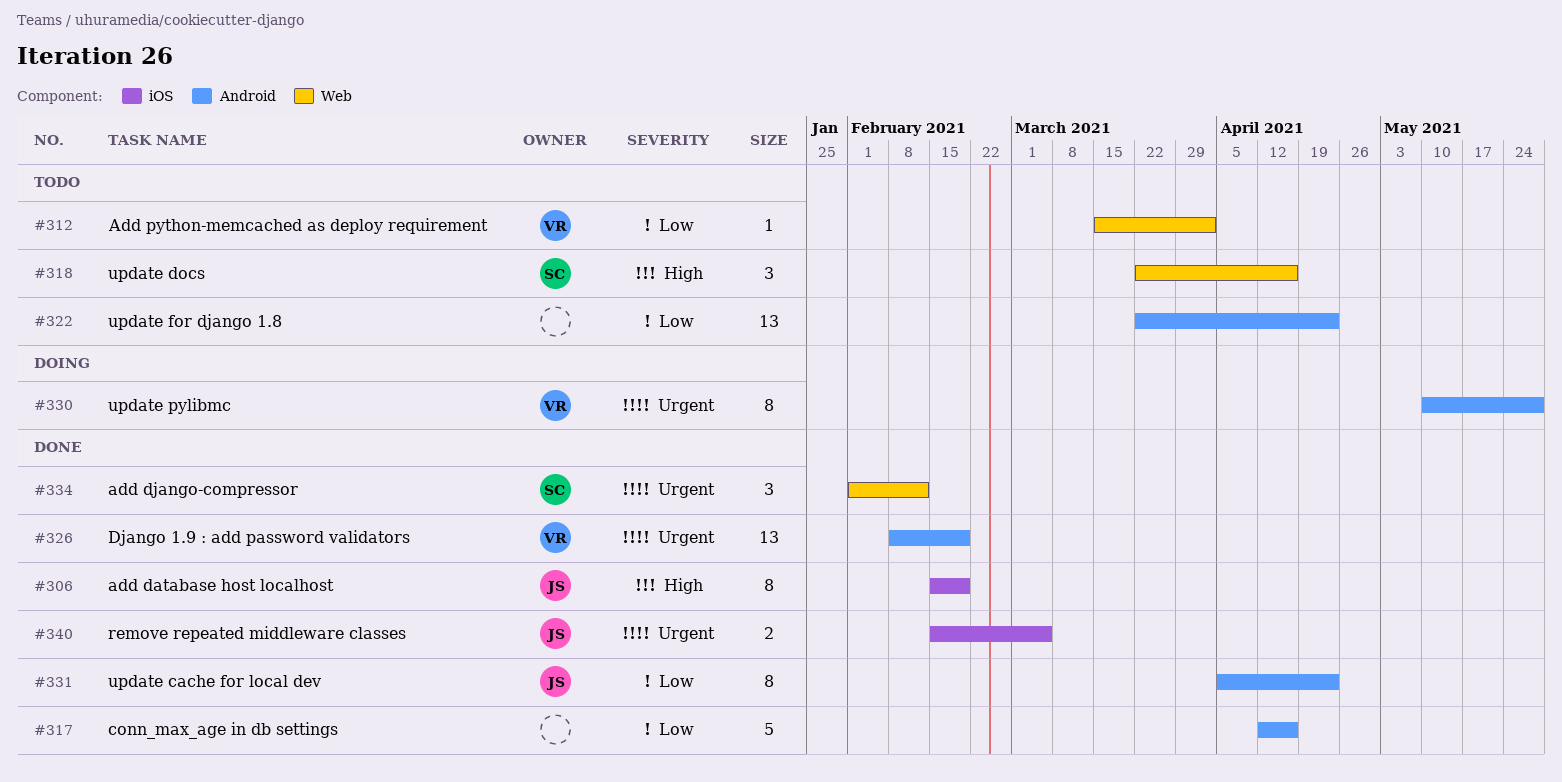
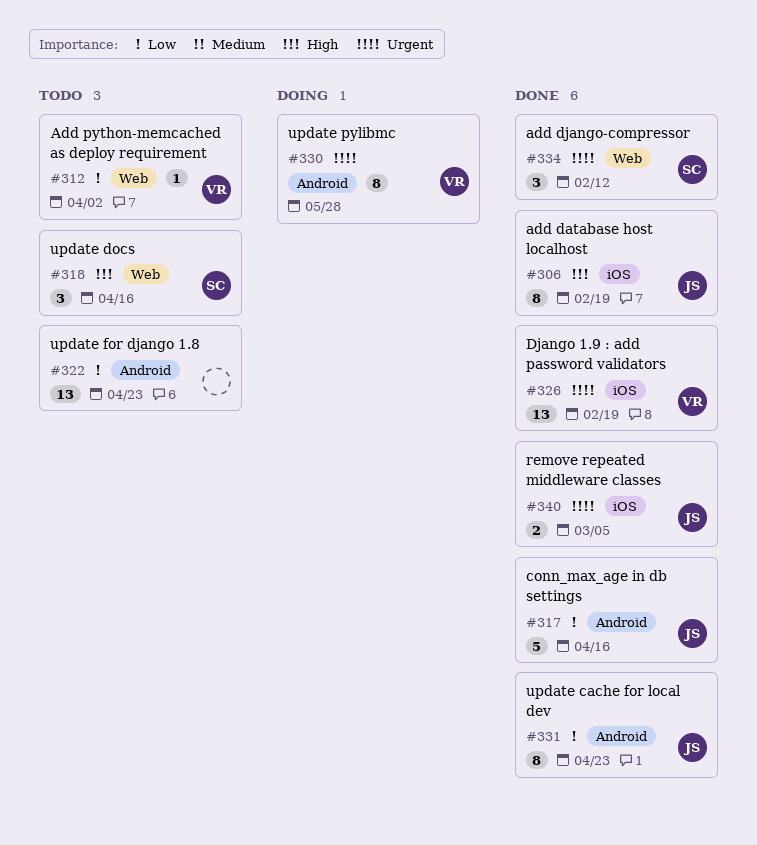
#317, owner: none -> JS
#326, label: Android -> iOS

